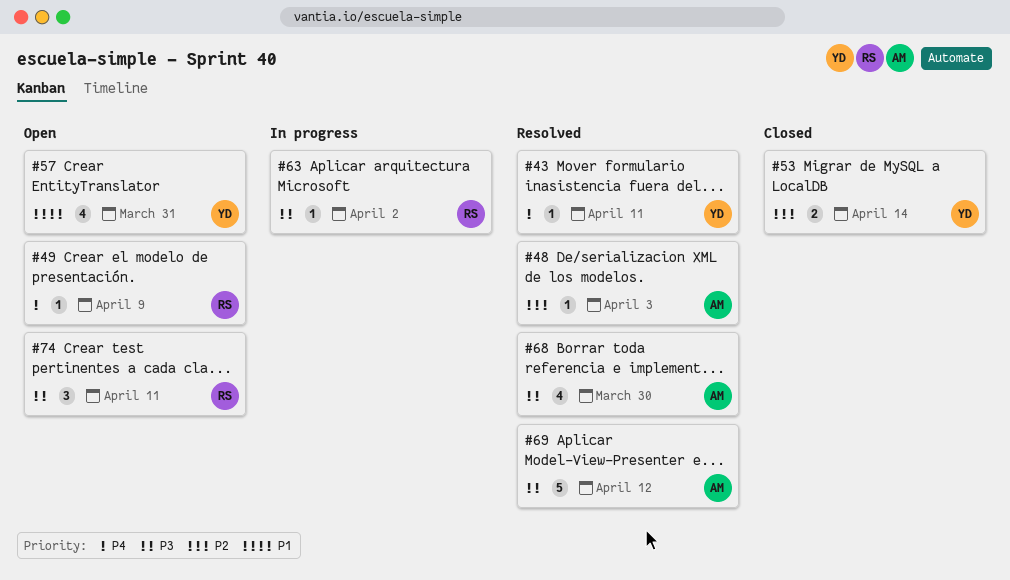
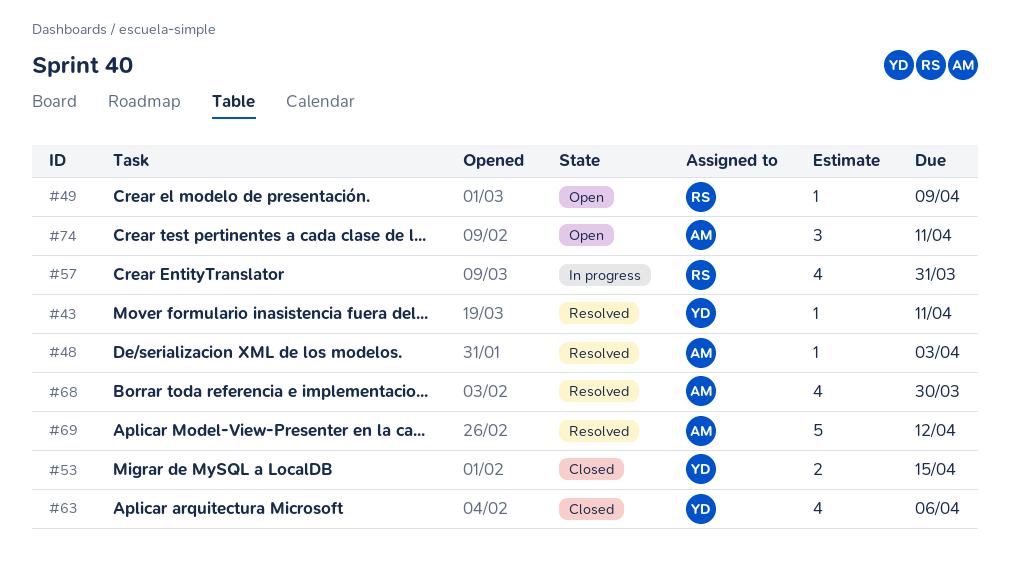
#53, due: Apr 14 -> Apr 15
#57, status: Open -> In progress
#57, owner: YD -> RS
#63, status: In progress -> Closed
#63, owner: RS -> YD
#63, estimate: 1 -> 4
#63, due: Apr 2 -> Apr 6
#74, owner: RS -> AM

